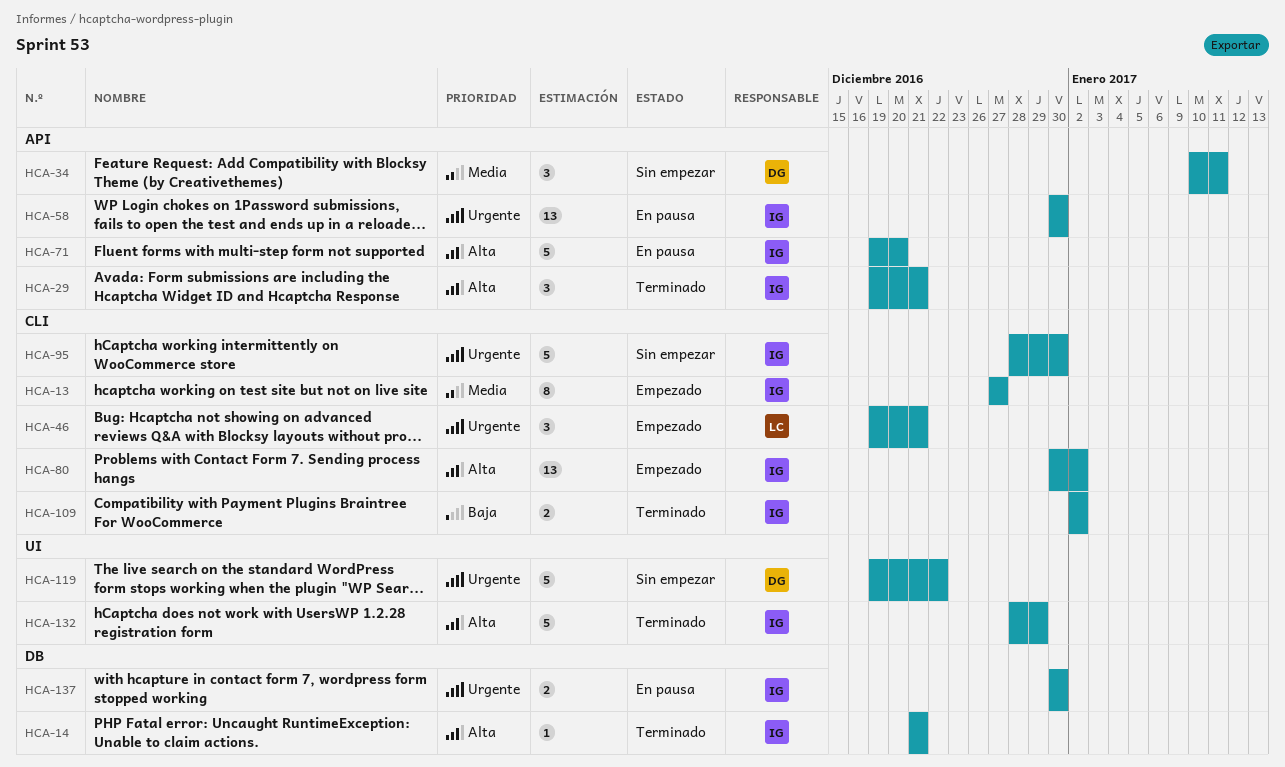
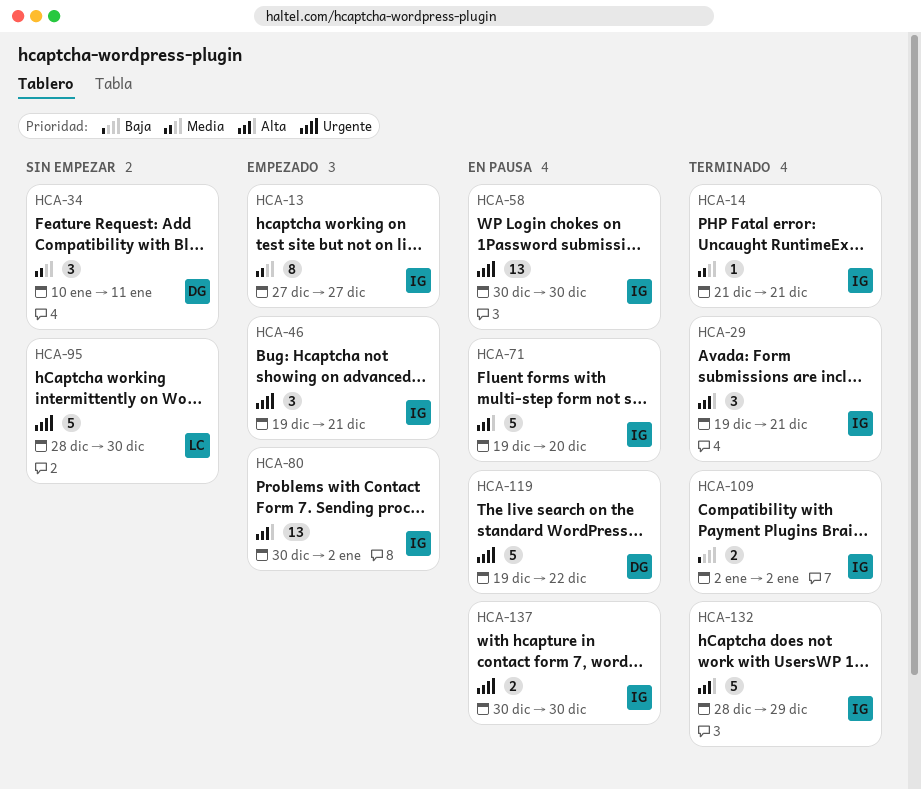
HCA-14, priority: Alta -> Media
HCA-46, owner: LC -> IG
HCA-95, owner: IG -> LC
HCA-119, status: Sin empezar -> En pausa

